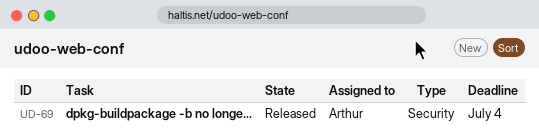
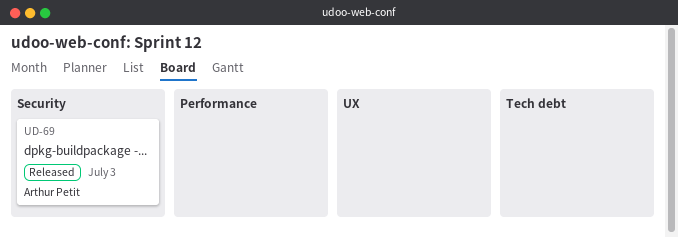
UD-69, due: Jul 4 -> Jul 3

